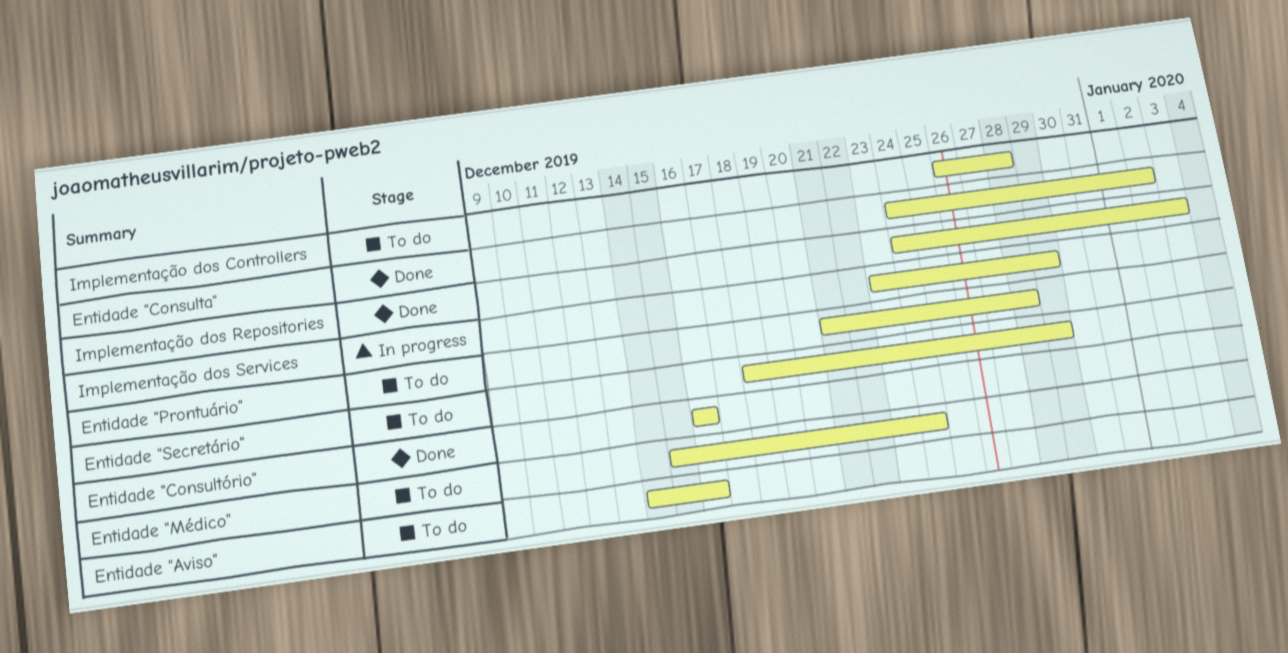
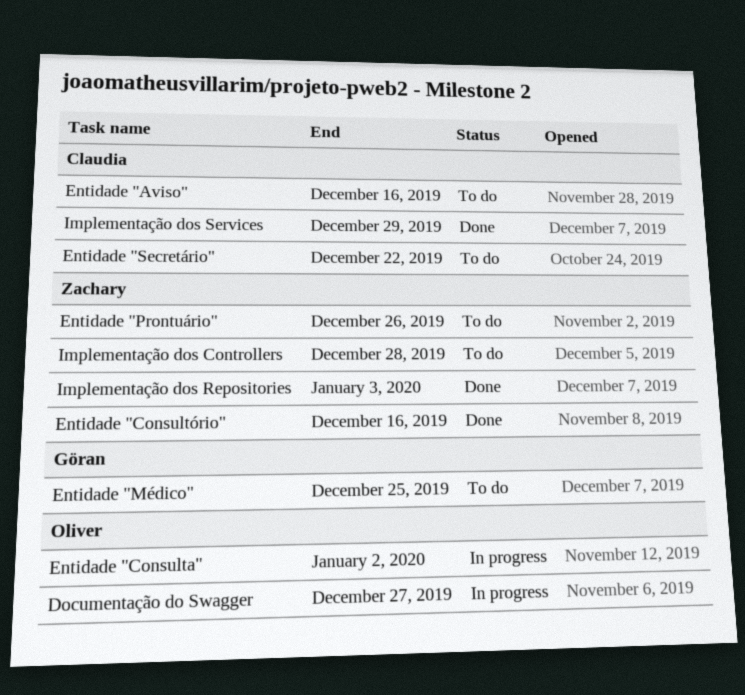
Documentação do Swagger: none -> present
Entidade "Consulta", status: Done -> In progress
Entidade "Médico", due: Dec 24 -> Dec 25
Entidade "Prontuário", due: Dec 28 -> Dec 26
Entidade "Secretário", due: Dec 29 -> Dec 22
Implementação dos Services, status: In progress -> Done

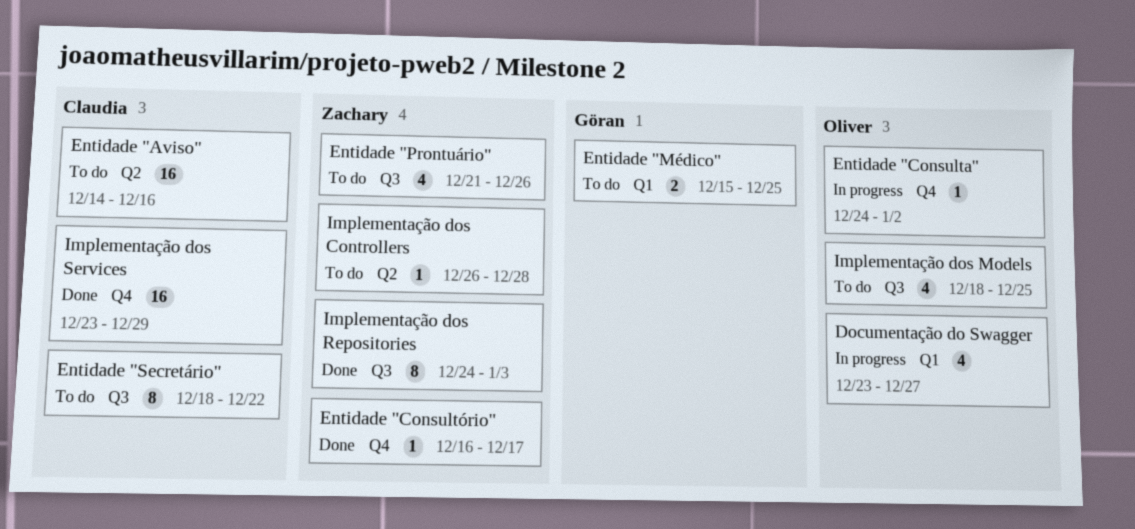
Entidade "Consultório", due: Dec 16 -> Dec 17
Implementação dos Models: none -> present

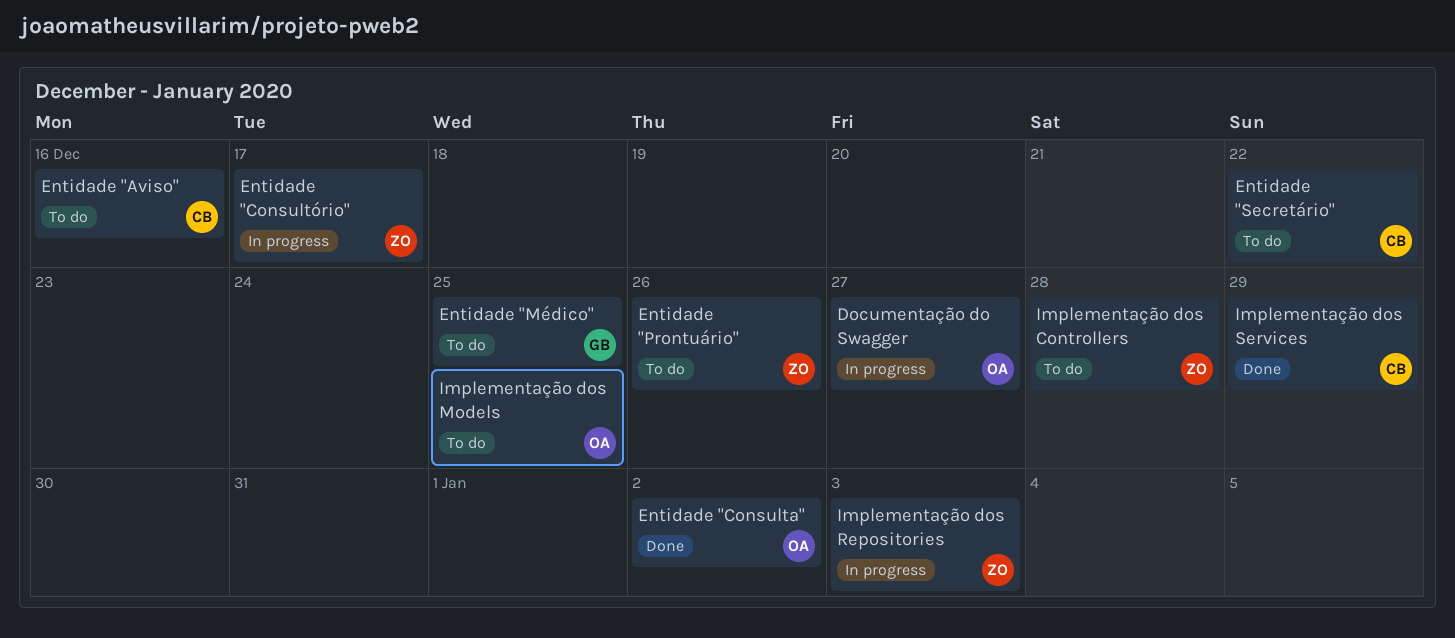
Entidade "Consulta", status: In progress -> Done
Entidade "Consultório", status: Done -> In progress
Implementação dos Repositories, status: Done -> In progress

